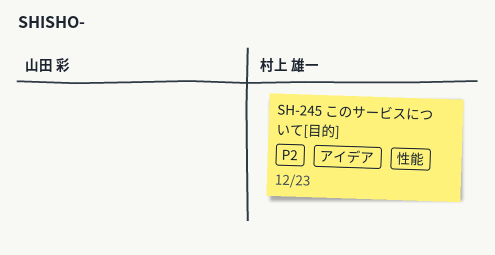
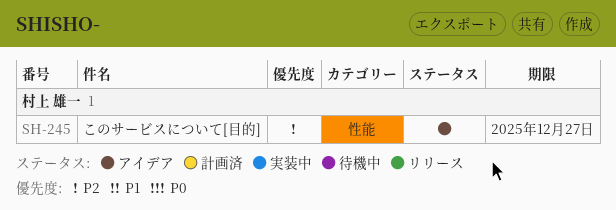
SH-245, due: Dec 23 -> Dec 27

